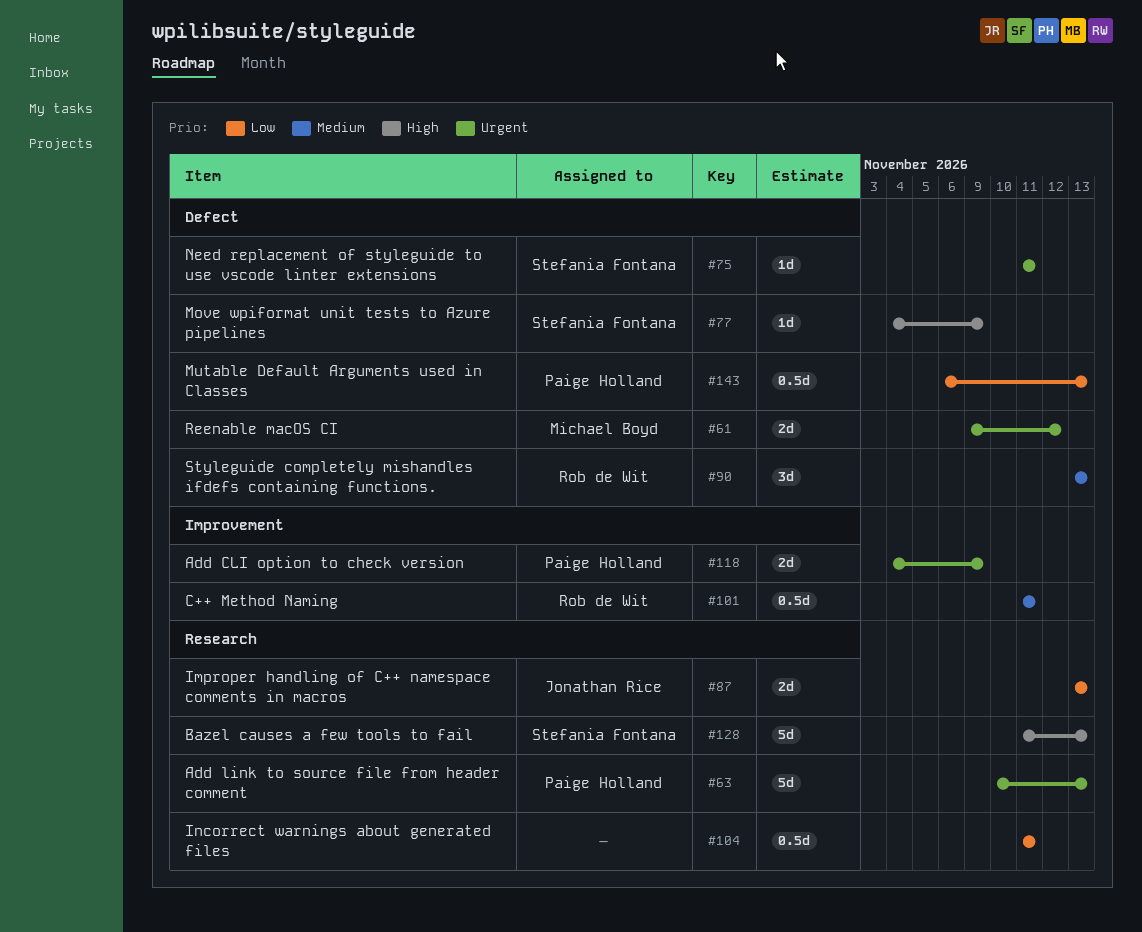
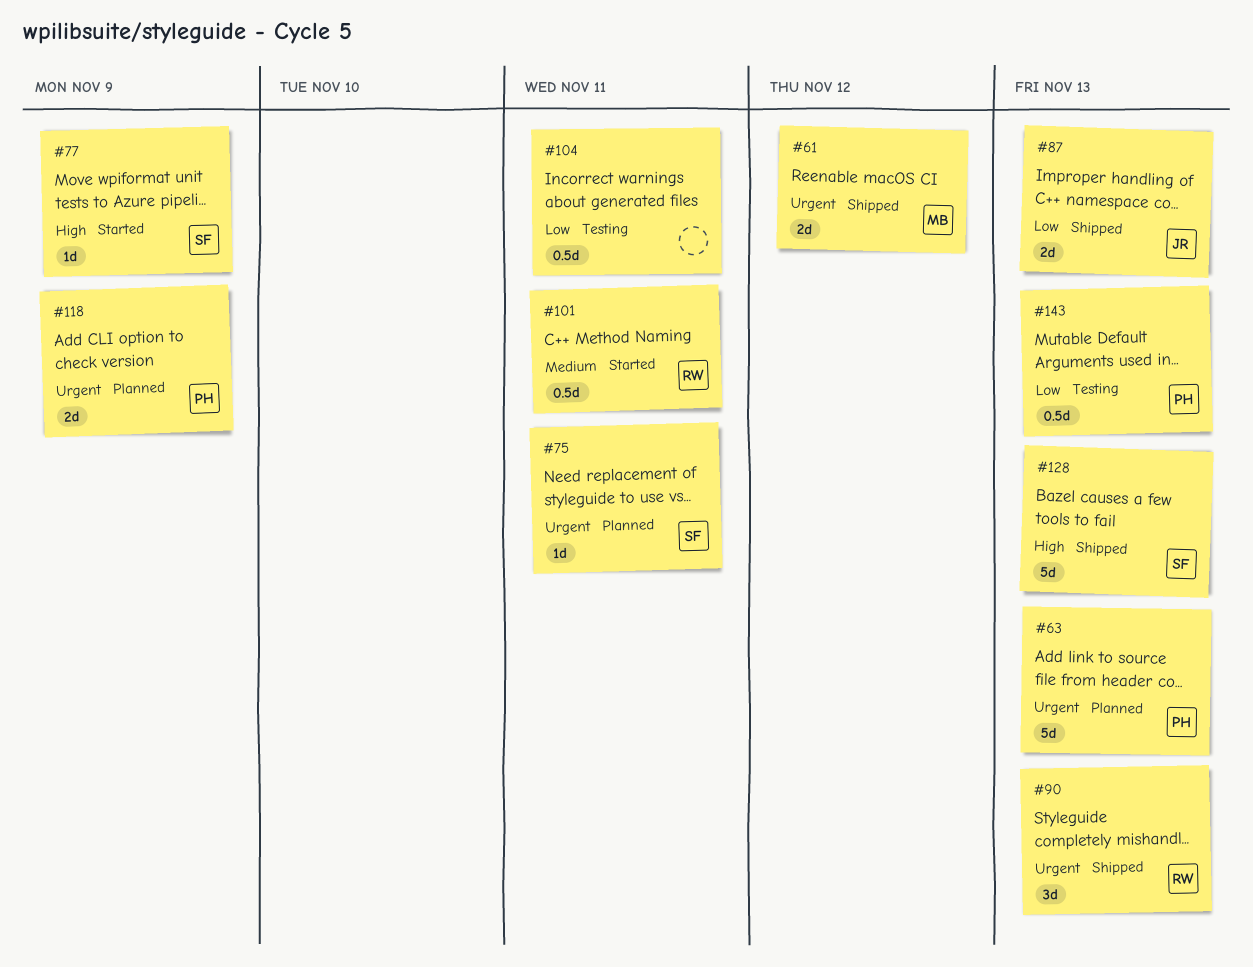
#90, priority: Medium -> Urgent

